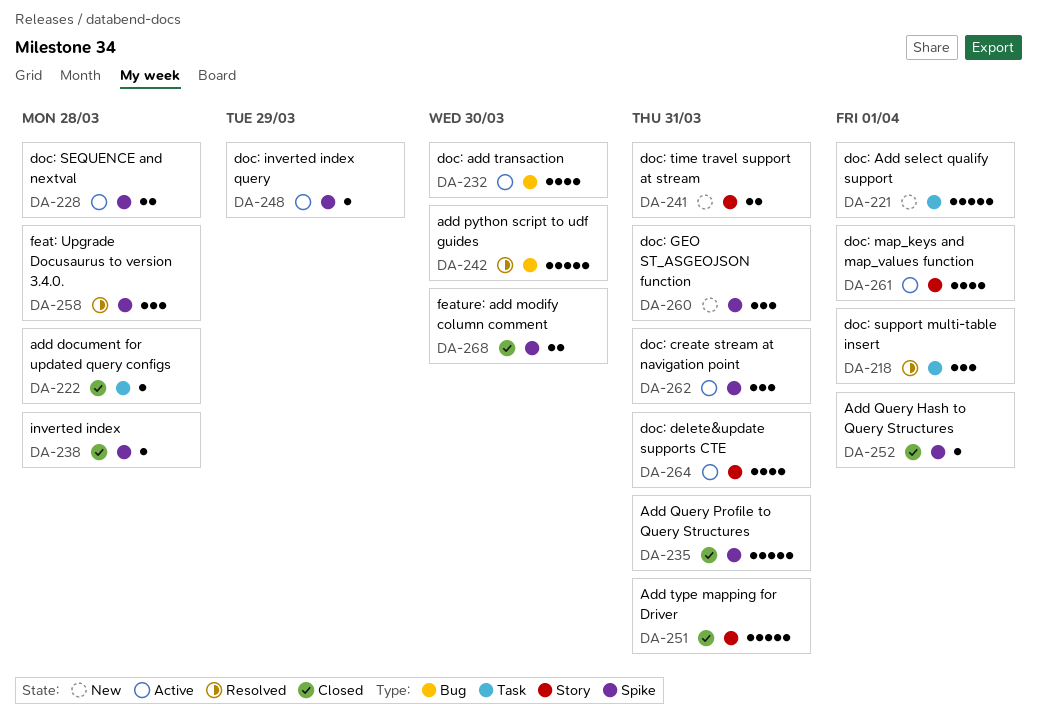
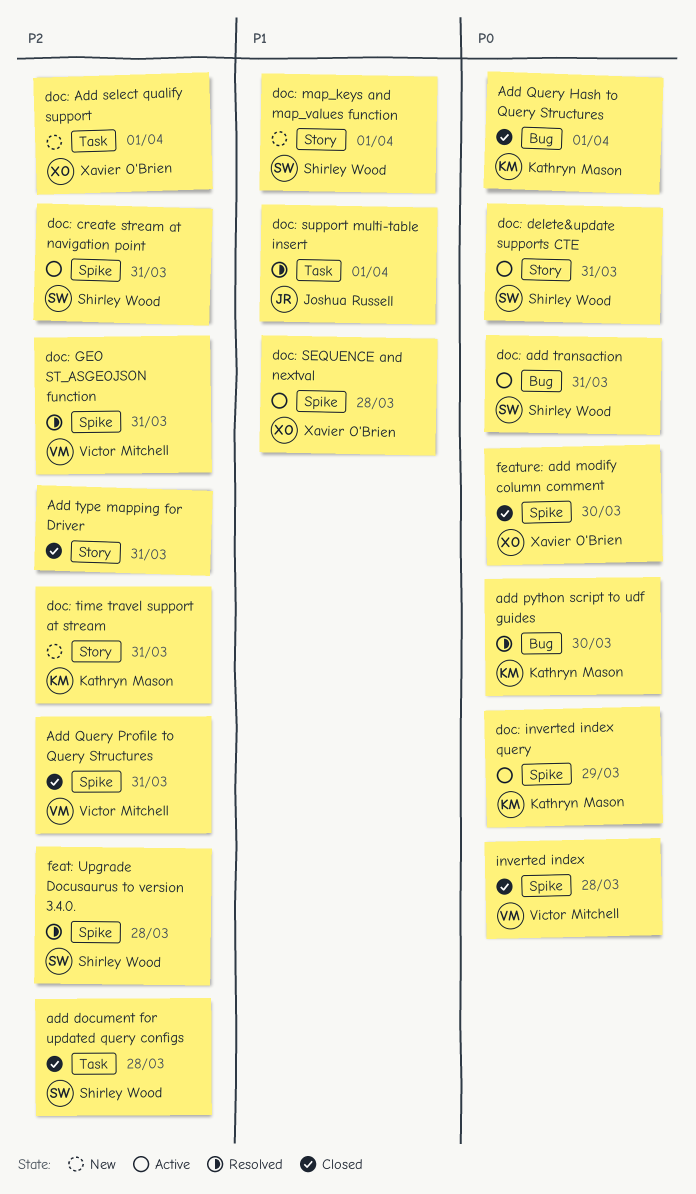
Add Query Hash to Query Structures, label: Spike -> Bug
doc: add transaction, due: Mar 30 -> Mar 31
doc: GEO ST_ASGEOJSON function, status: New -> Resolved
doc: map_keys and map_values function, status: Active -> New

